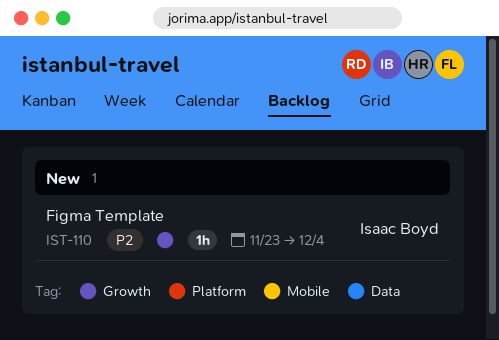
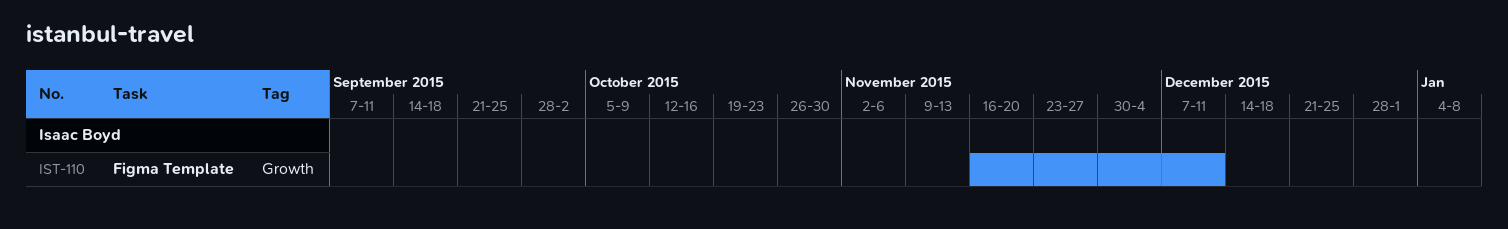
IST-110, start: Nov 23 -> Nov 16
IST-110, due: Dec 4 -> Dec 11

